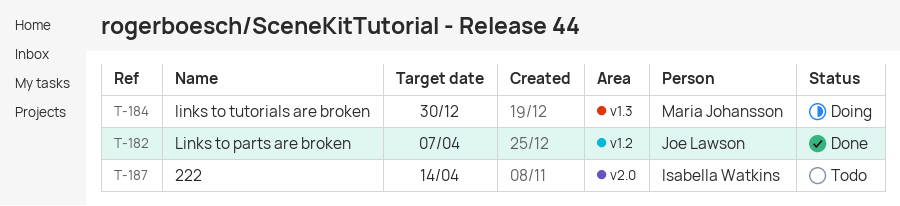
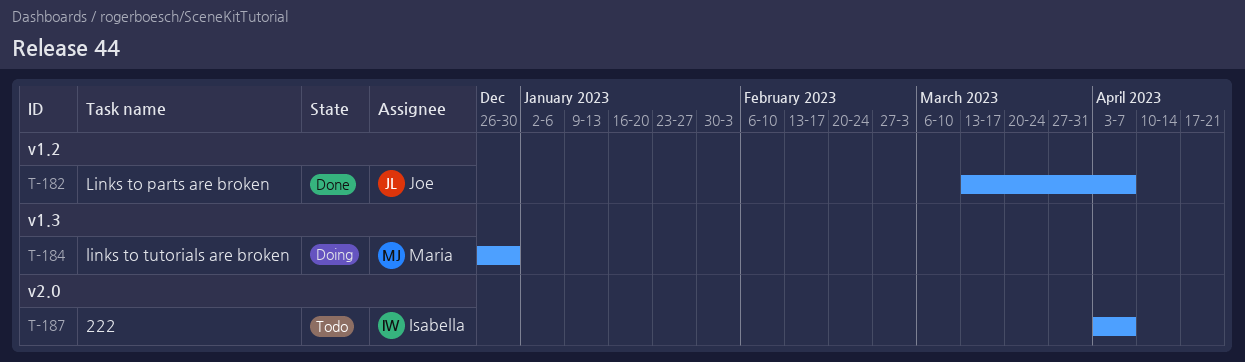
T-187, due: Apr 14 -> Apr 7

